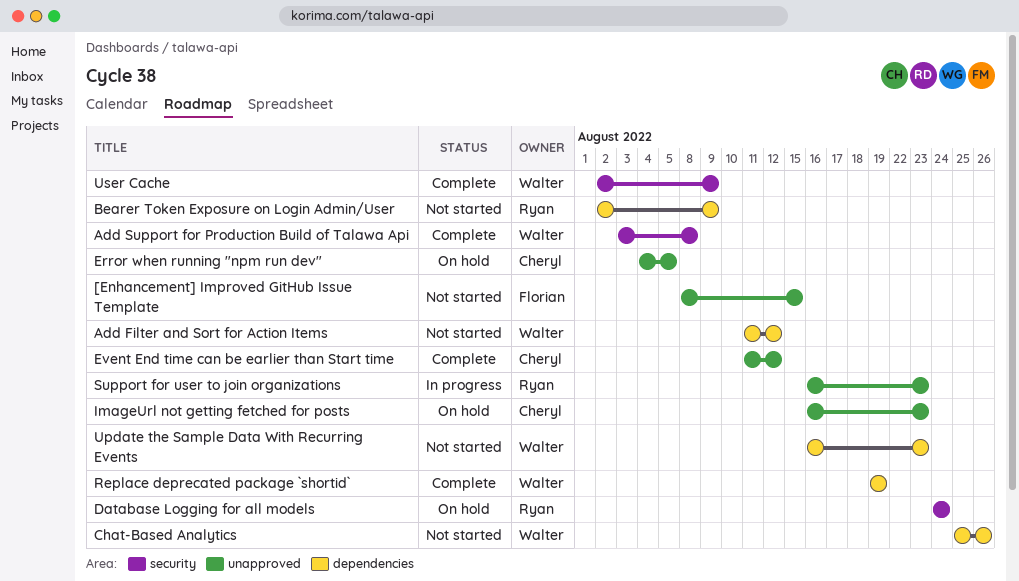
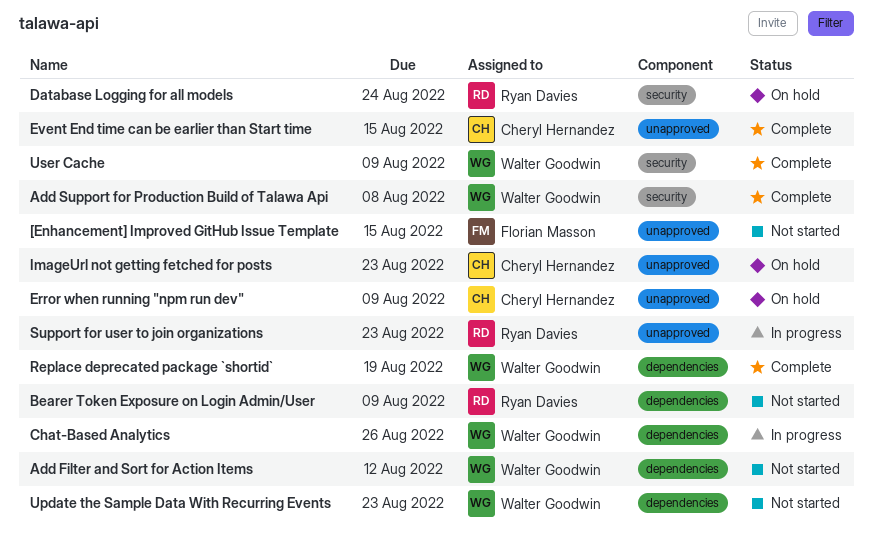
Chat-Based Analytics, status: Not started -> In progress
Error when running "npm run dev", due: Aug 5 -> Aug 9
Event End time can be earlier than Start time, due: Aug 12 -> Aug 15

